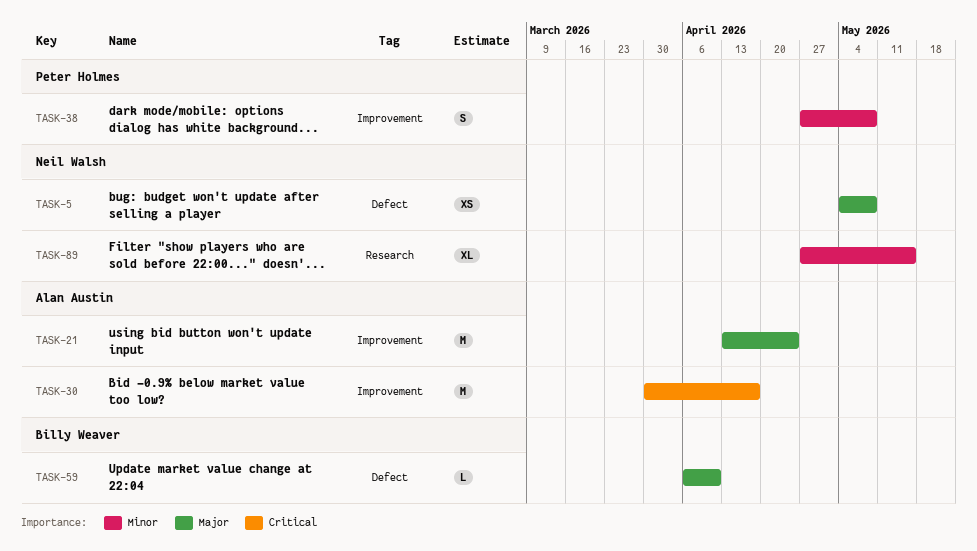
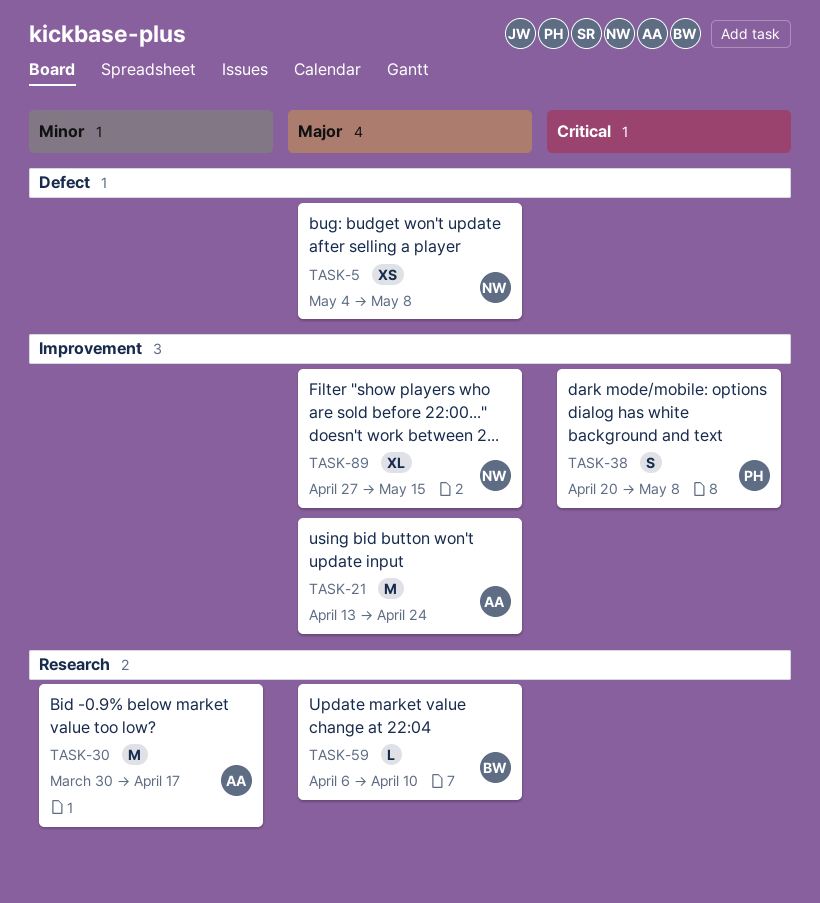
TASK-30, priority: Critical -> Minor
TASK-30, label: Improvement -> Research
TASK-38, priority: Minor -> Critical
TASK-38, start: Apr 27 -> Apr 20
TASK-59, label: Defect -> Research
TASK-89, priority: Minor -> Major
TASK-89, label: Research -> Improvement

